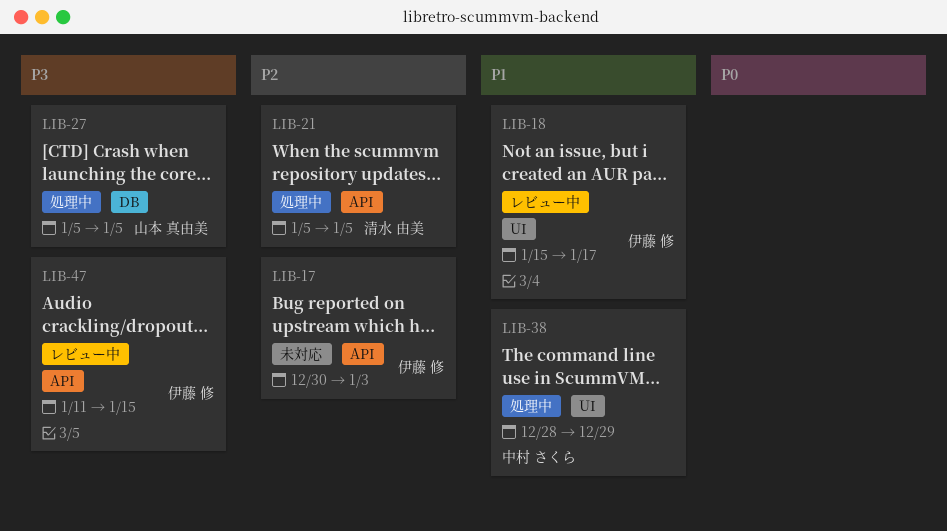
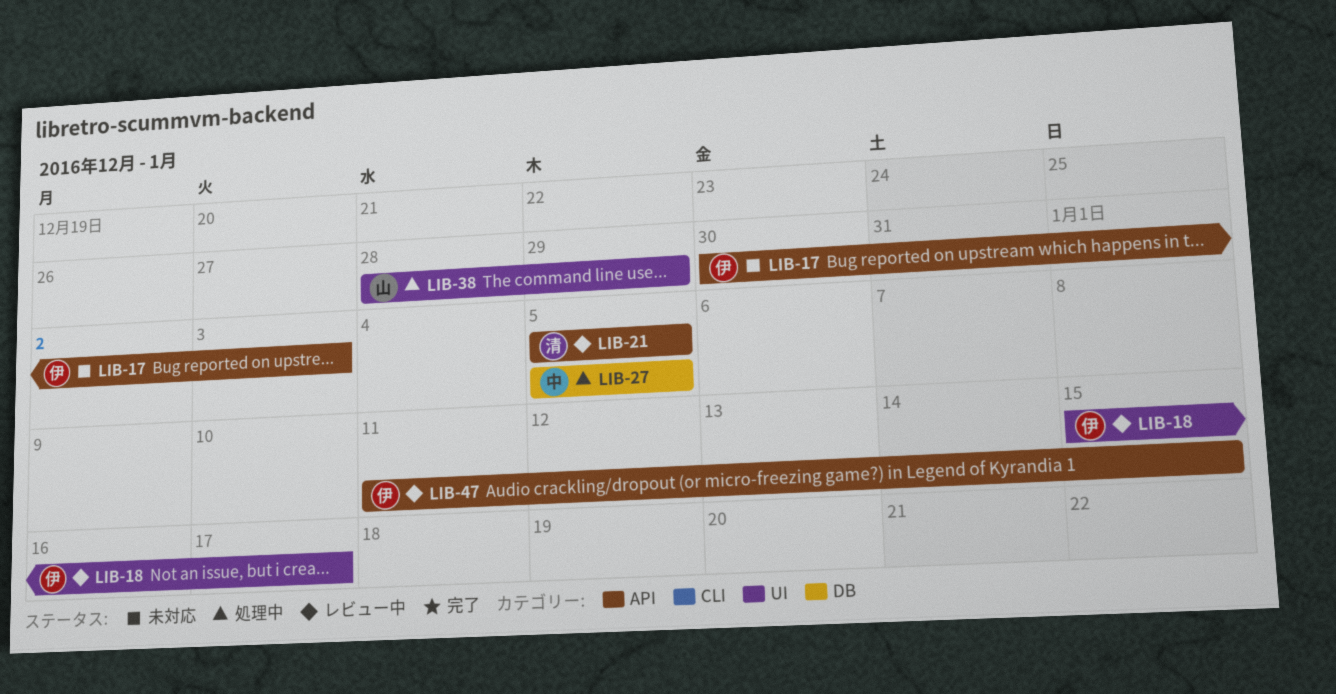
LIB-21, status: 処理中 -> レビュー中
LIB-27, owner: 山本 真由美 -> 中村 さくら
LIB-38, owner: 中村 さくら -> 山本 真由美

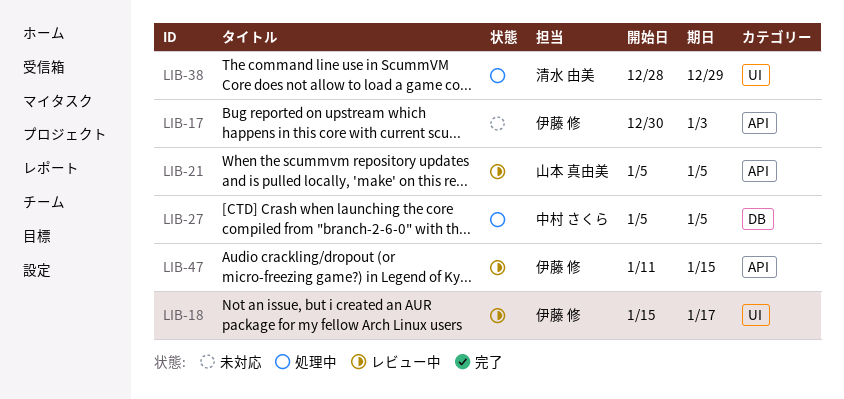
LIB-21, owner: 清水 由美 -> 山本 真由美
LIB-38, owner: 山本 真由美 -> 清水 由美

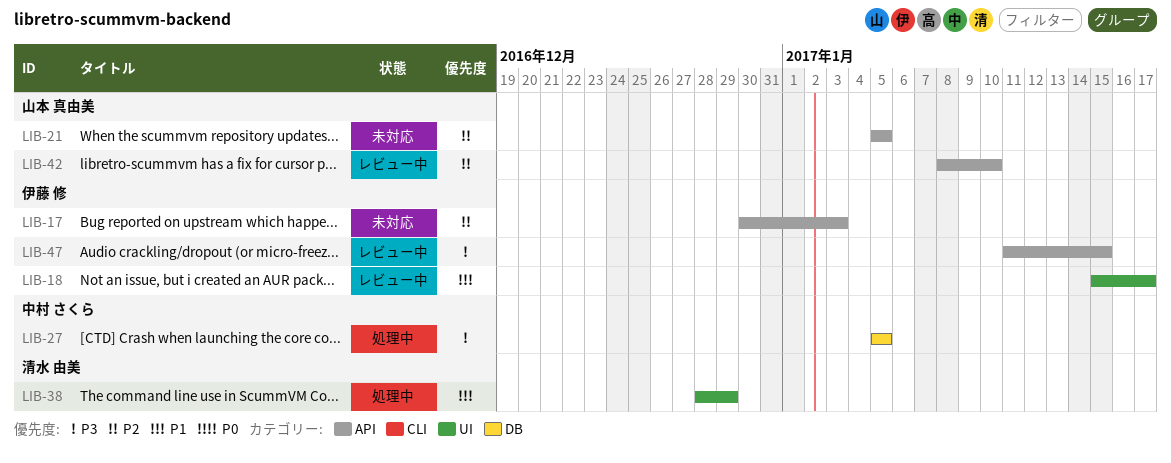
LIB-21, status: レビュー中 -> 未対応
LIB-42: none -> present

